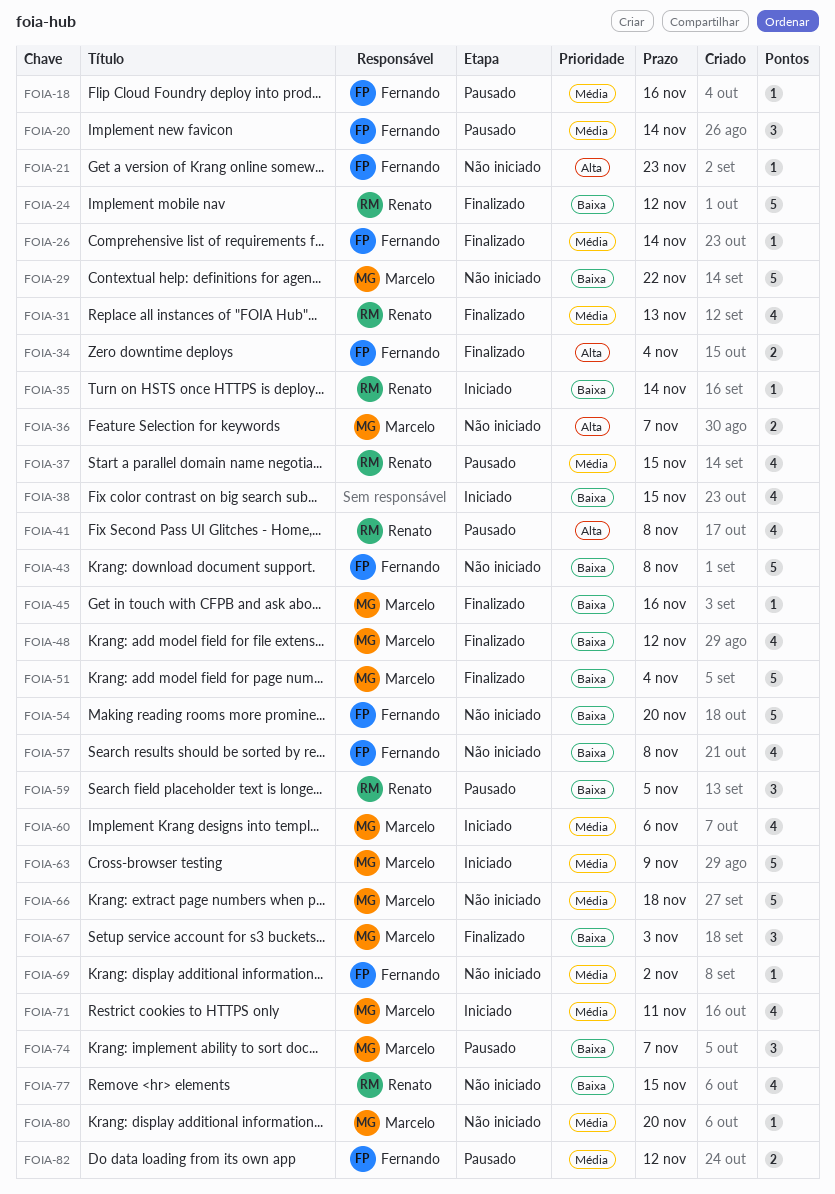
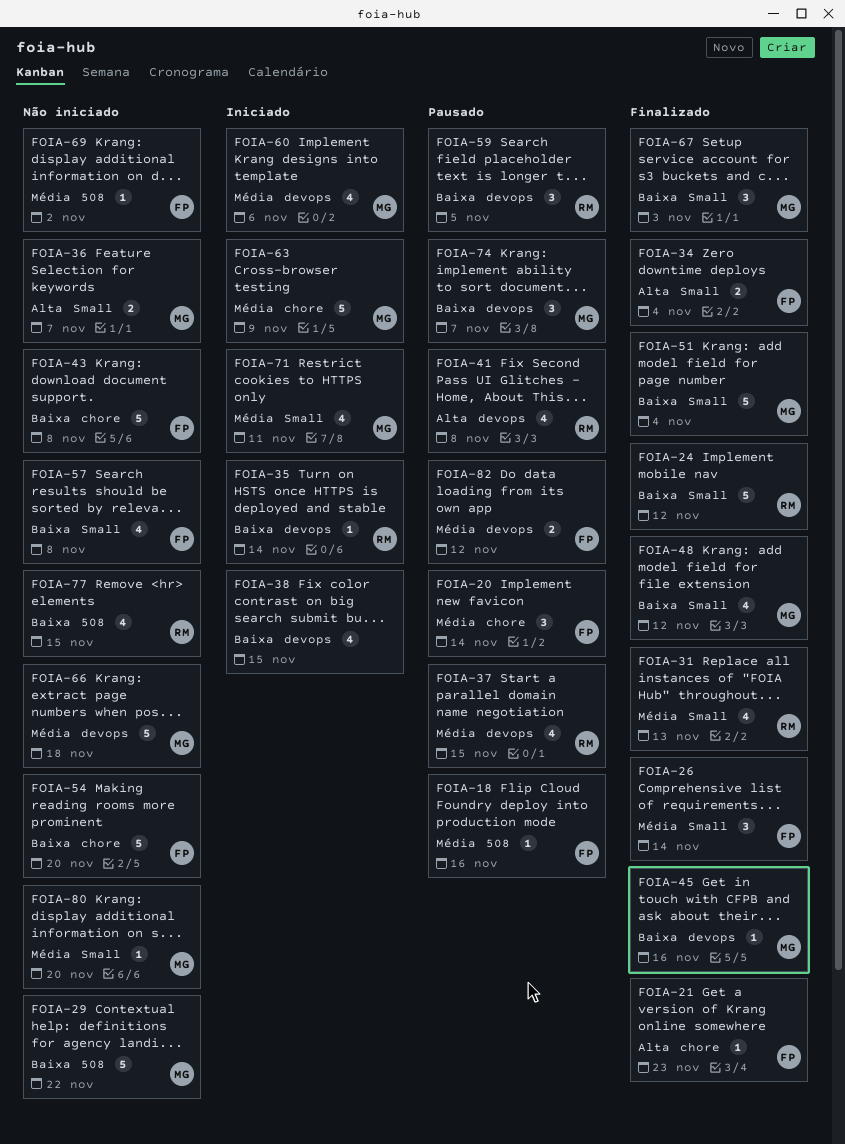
FOIA-21, status: Não iniciado -> Finalizado
FOIA-26, estimate: 1 -> 3

